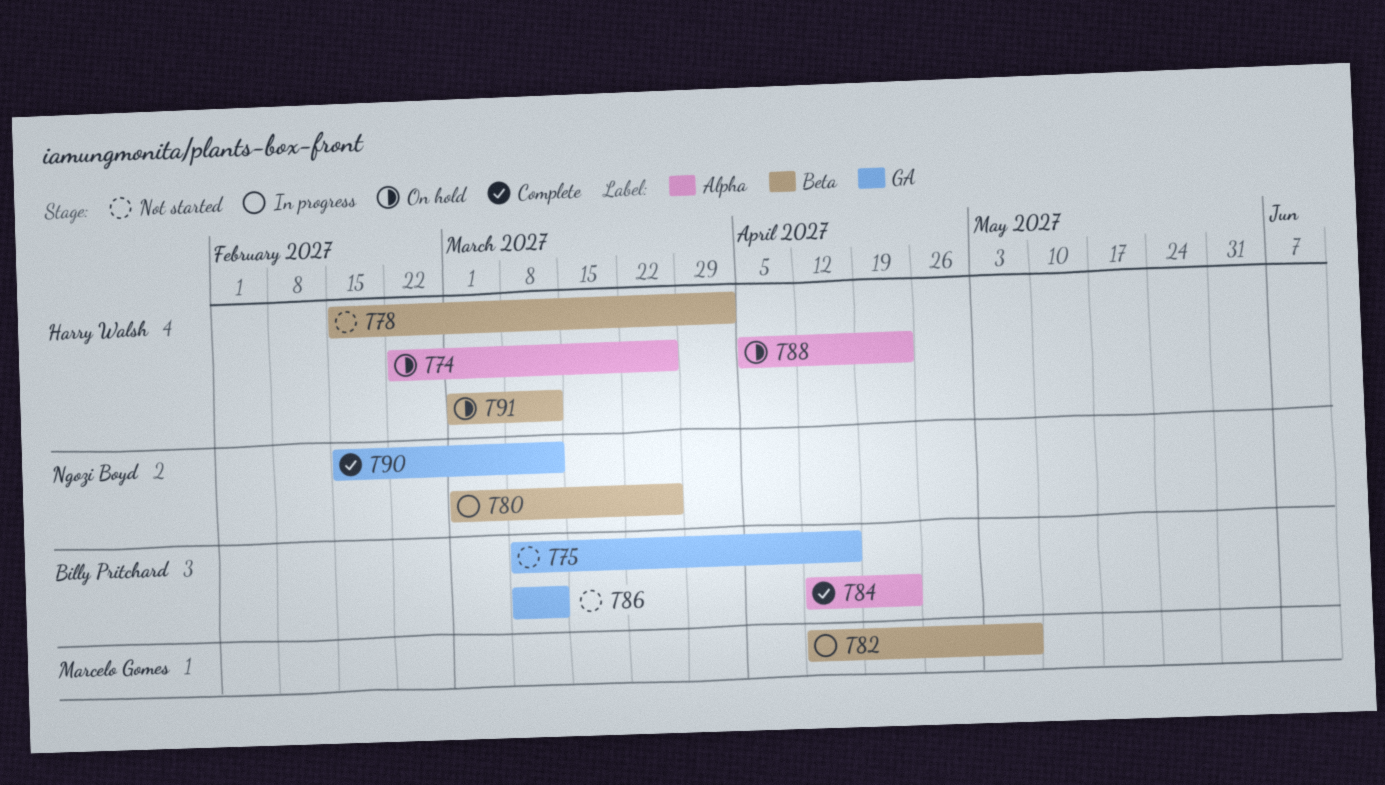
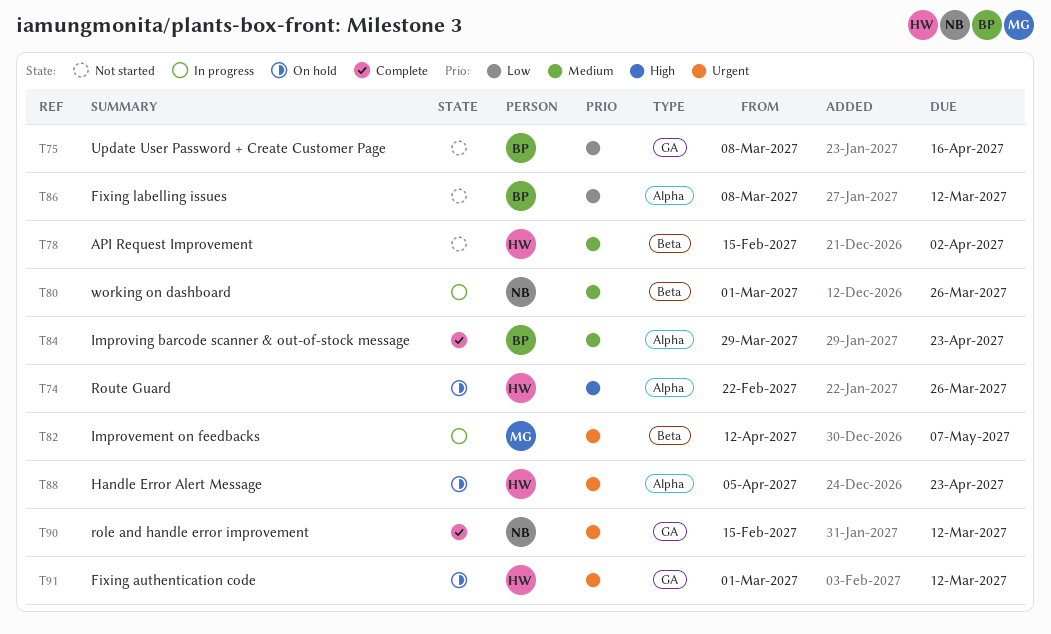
T84, start: Apr 12 -> Mar 29
T86, label: GA -> Alpha
T91, label: Beta -> GA

